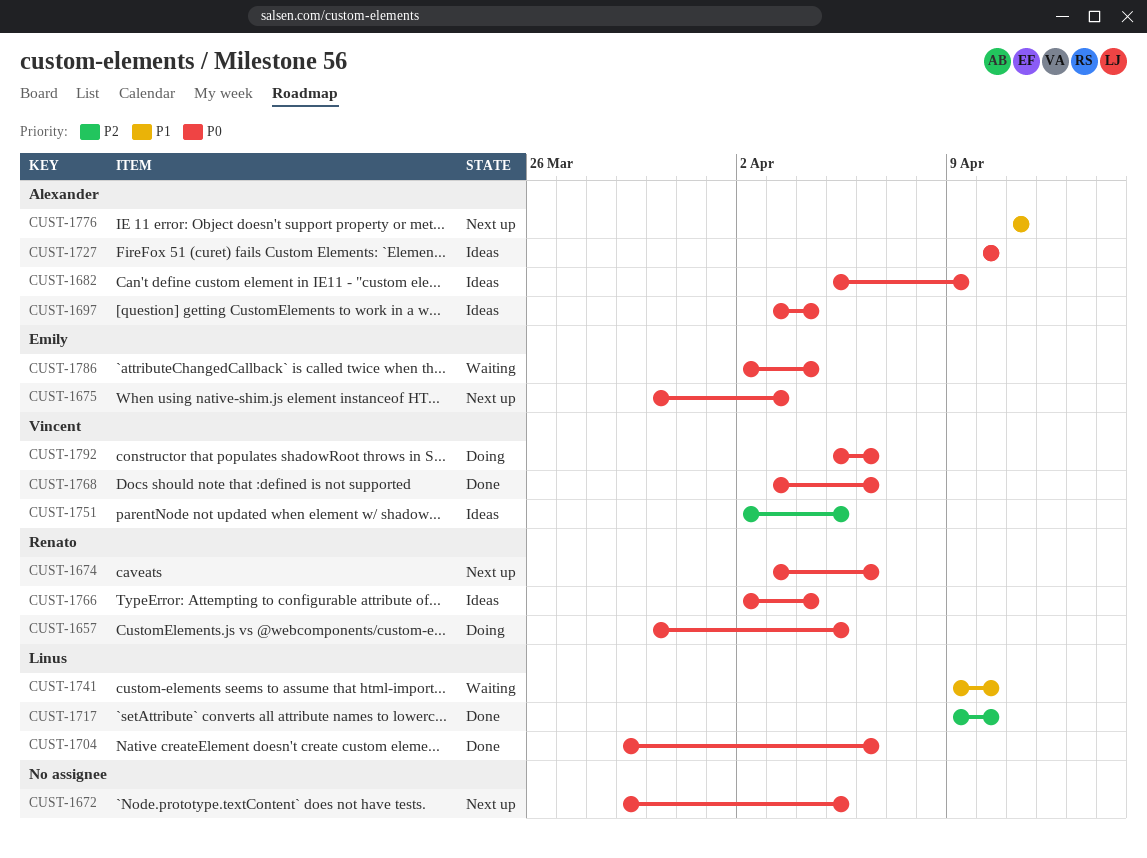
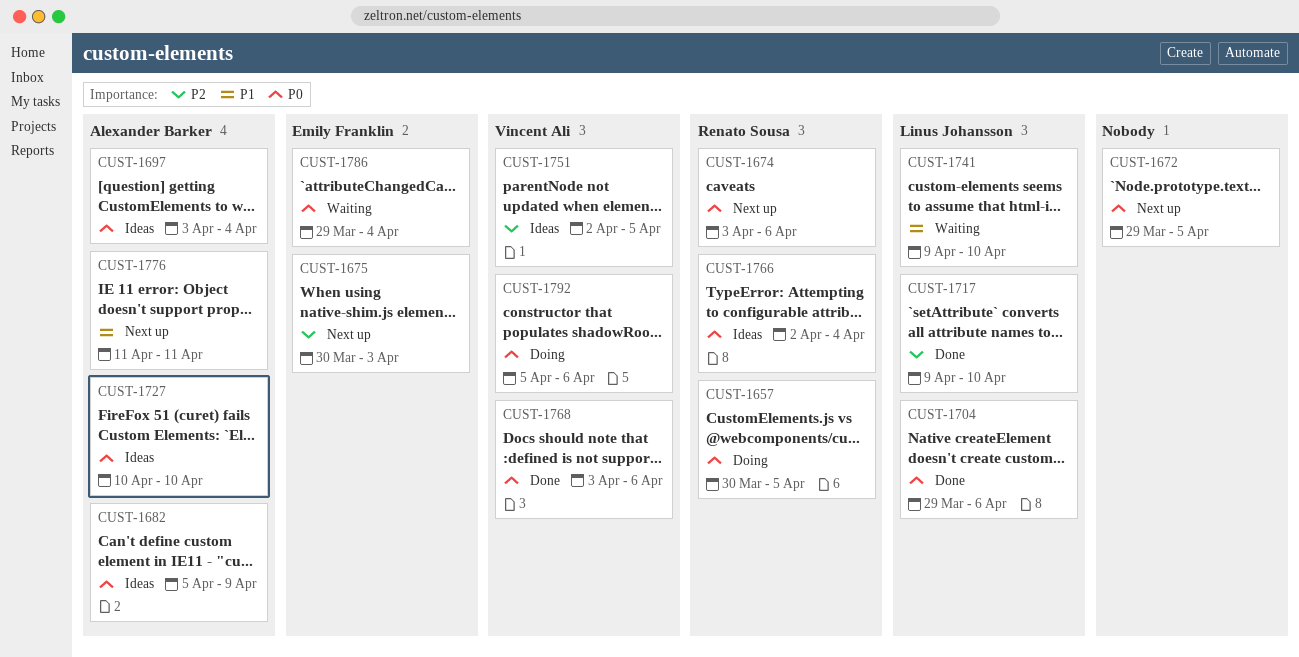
CUST-1675, priority: P0 -> P2
CUST-1786, start: Apr 2 -> Mar 29

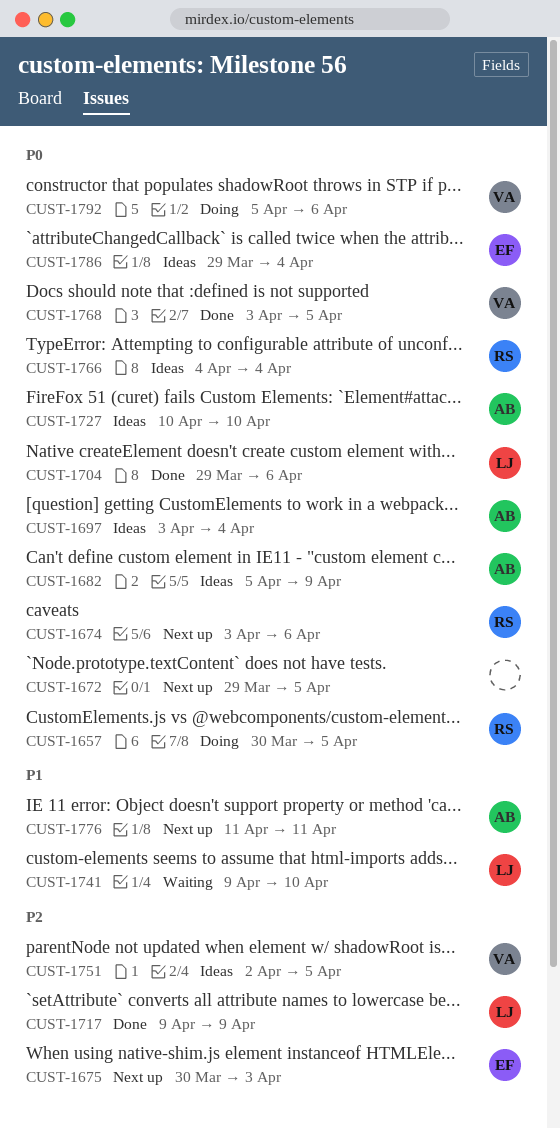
CUST-1717, due: Apr 10 -> Apr 9
CUST-1766, start: Apr 2 -> Apr 4
CUST-1768, due: Apr 6 -> Apr 5
CUST-1786, status: Waiting -> Ideas

